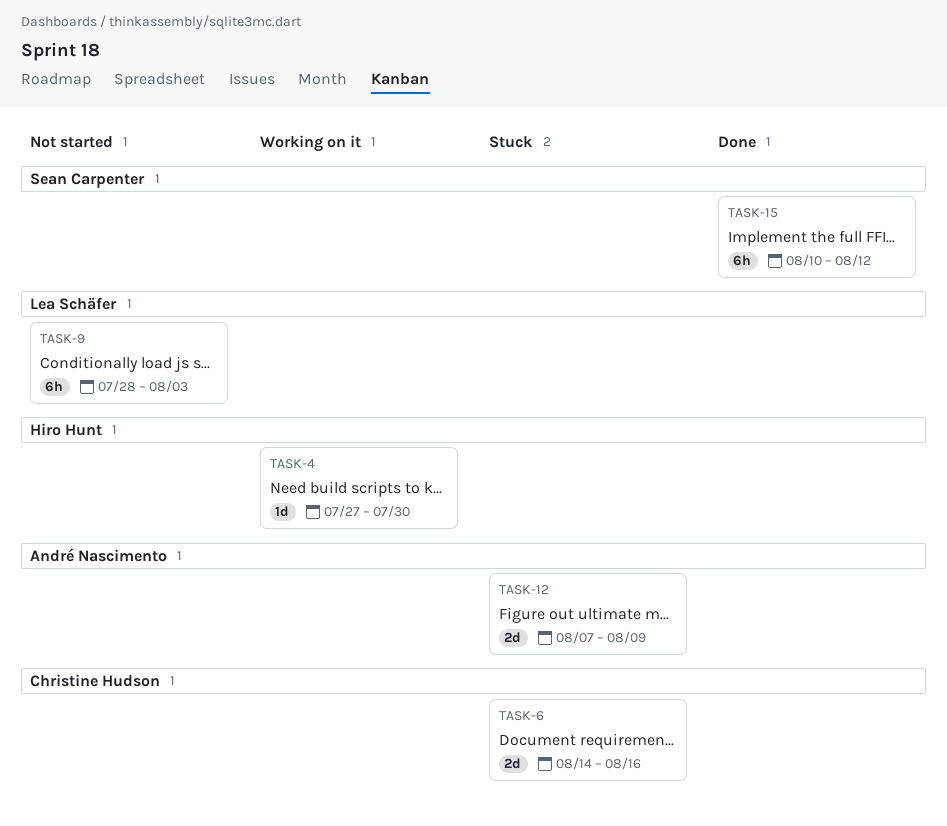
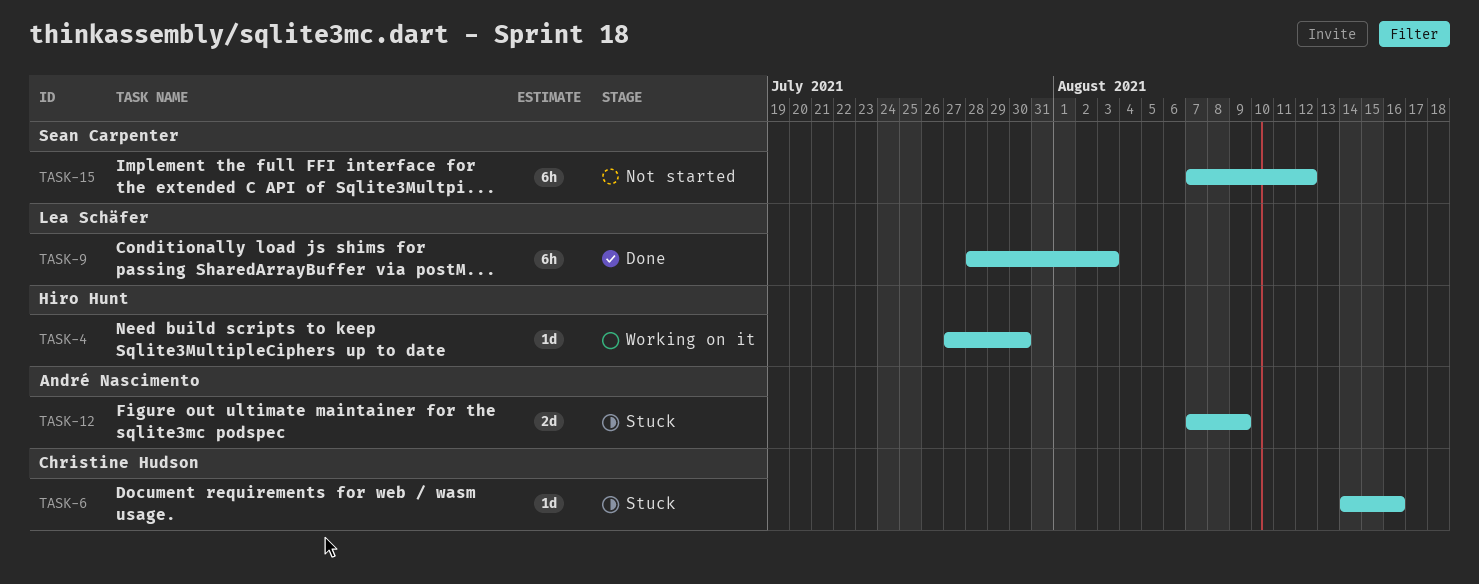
TASK-6, estimate: 2d -> 1d
TASK-9, status: Not started -> Done
TASK-15, status: Done -> Not started
TASK-15, start: Aug 10 -> Aug 7

